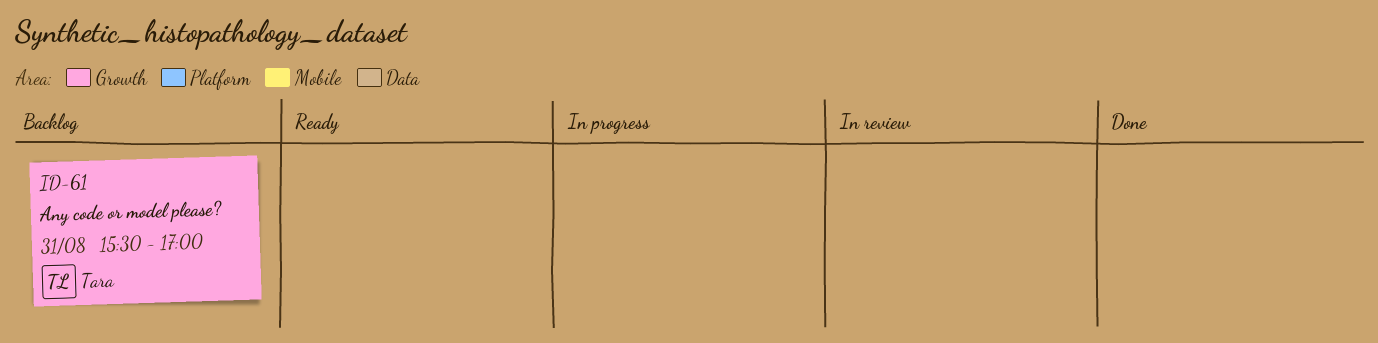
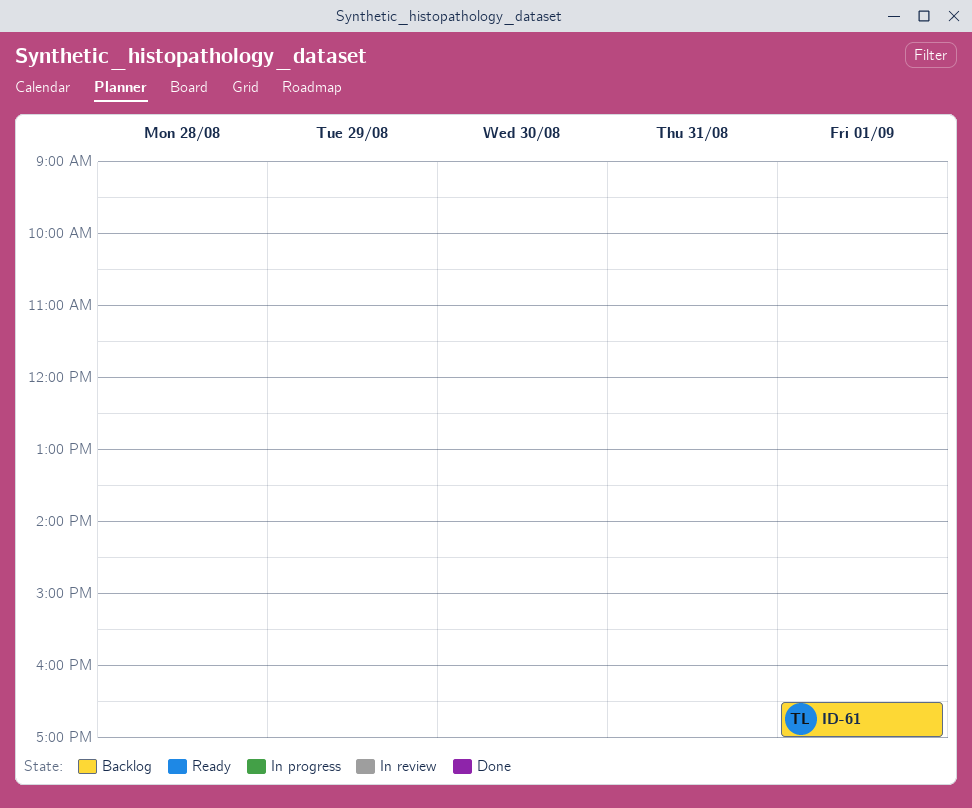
ID-61, day: Aug 31 -> Sep 1
ID-61, begins: 15:30 -> 16:30

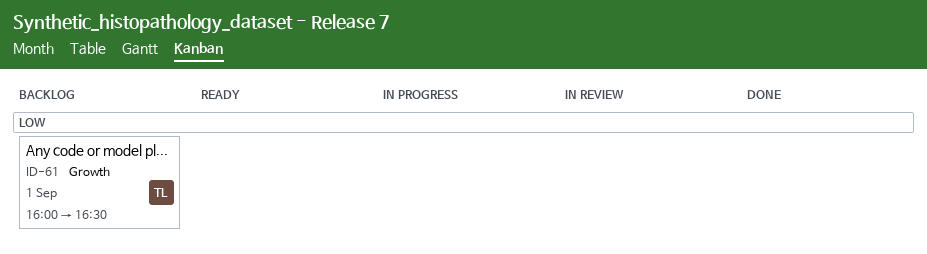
ID-61, begins: 16:30 -> 16:00
ID-61, ends: 17:00 -> 16:30

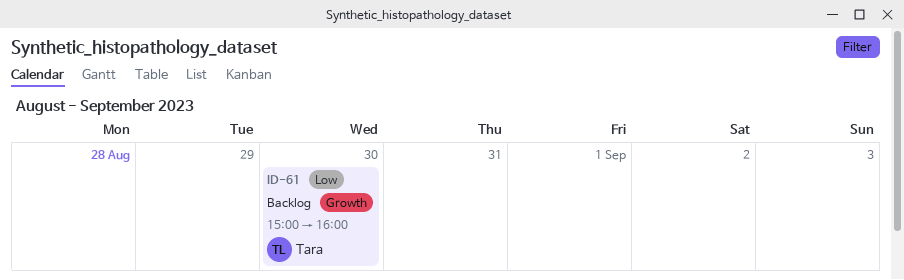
ID-61, day: Sep 1 -> Aug 30
ID-61, begins: 16:00 -> 15:00
ID-61, ends: 16:30 -> 16:00

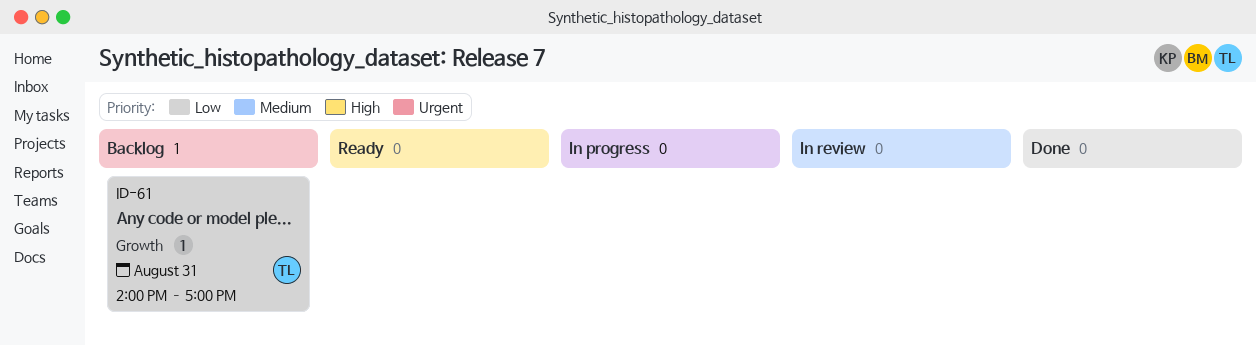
ID-61, day: Aug 30 -> Aug 31
ID-61, begins: 15:00 -> 14:00
ID-61, ends: 16:00 -> 17:00

